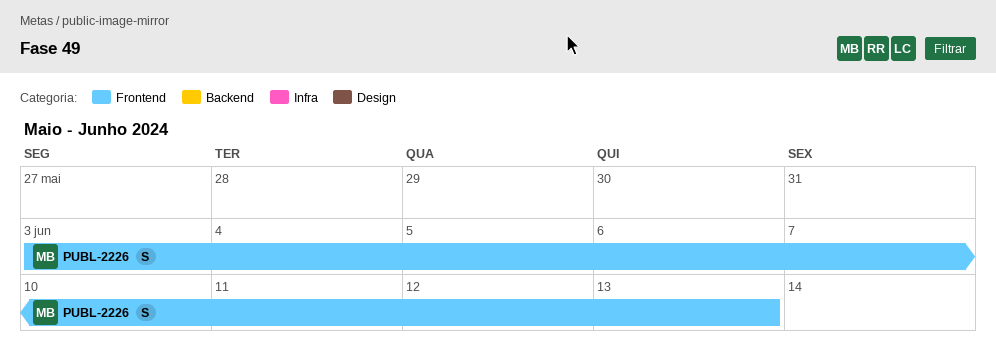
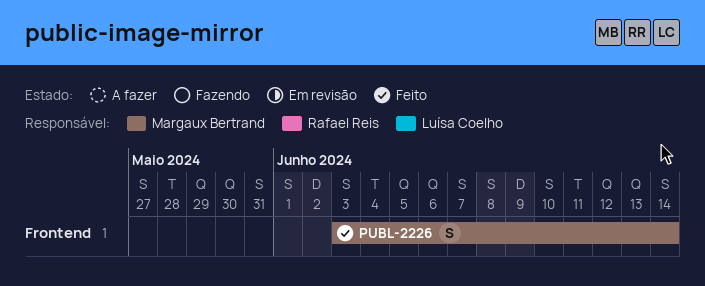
PUBL-2226, due: Jun 13 -> Jun 14

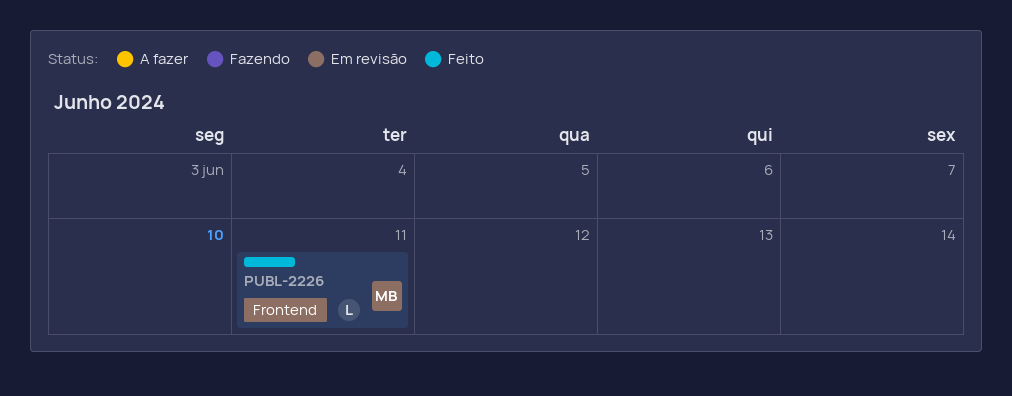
PUBL-2226, estimate: S -> L
PUBL-2226, due: Jun 14 -> Jun 11

